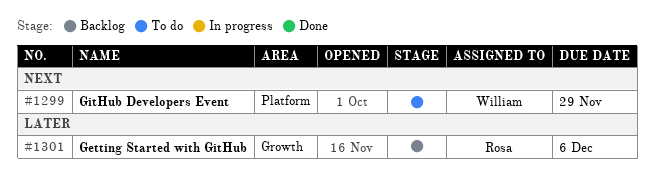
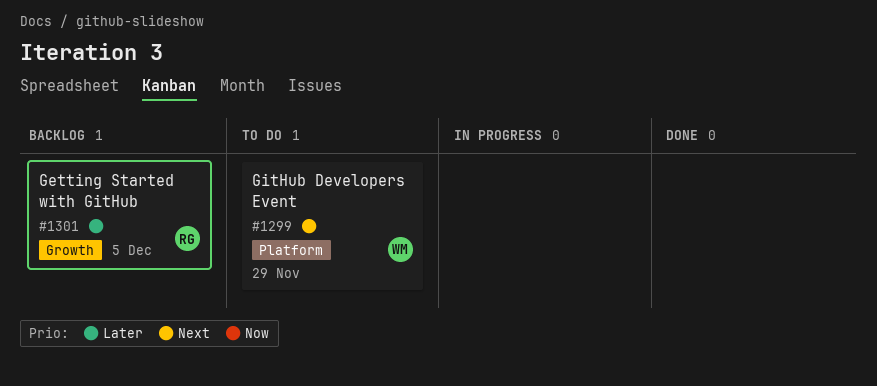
#1301, due: Dec 6 -> Dec 5

